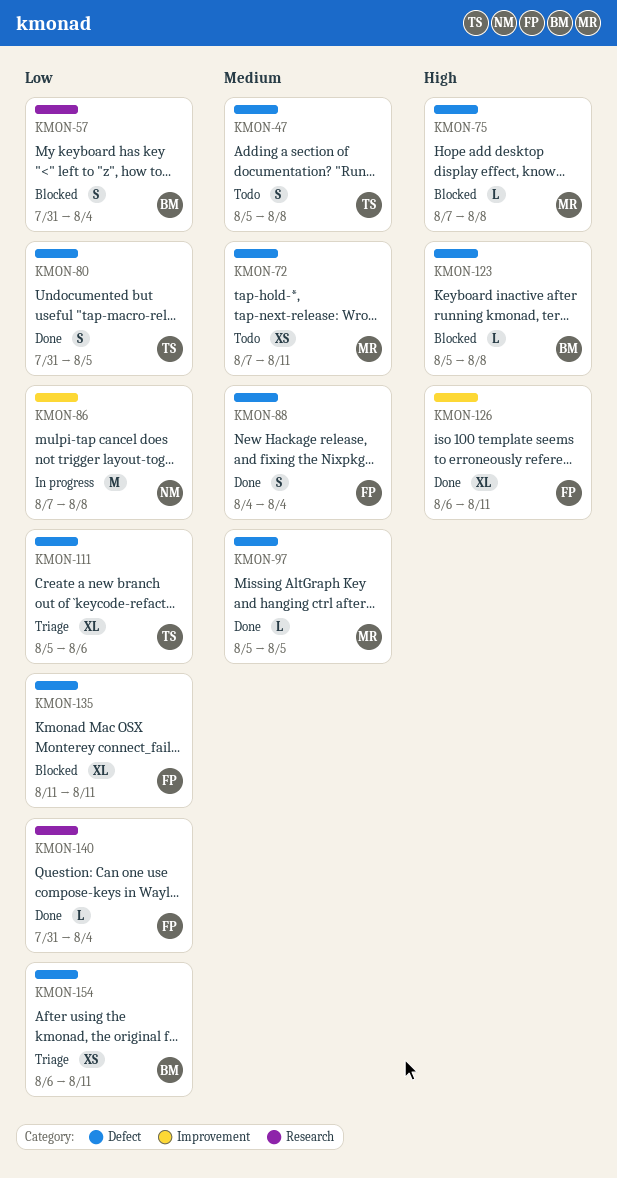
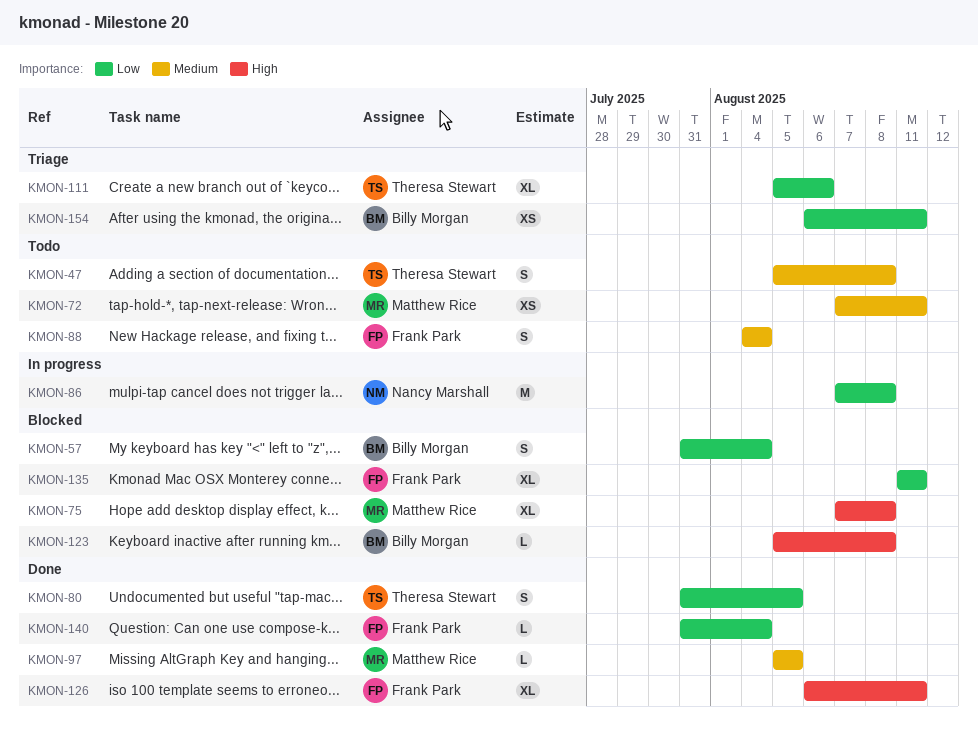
KMON-75, estimate: L -> XL
KMON-88, status: Done -> Todo

